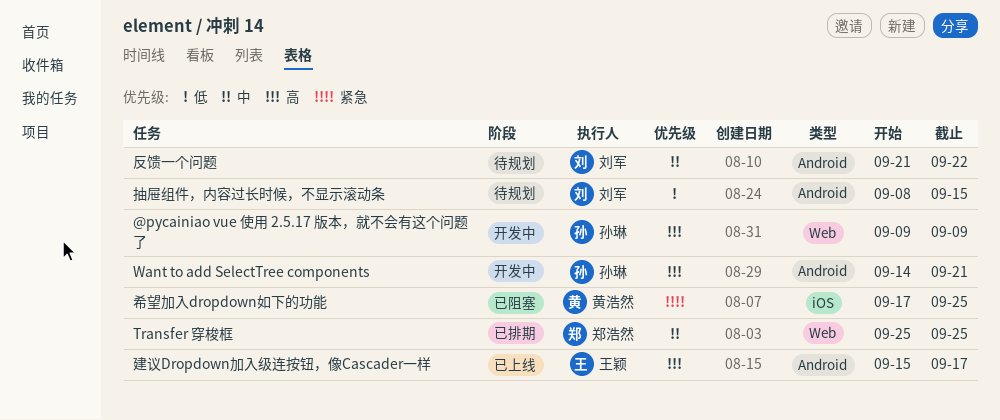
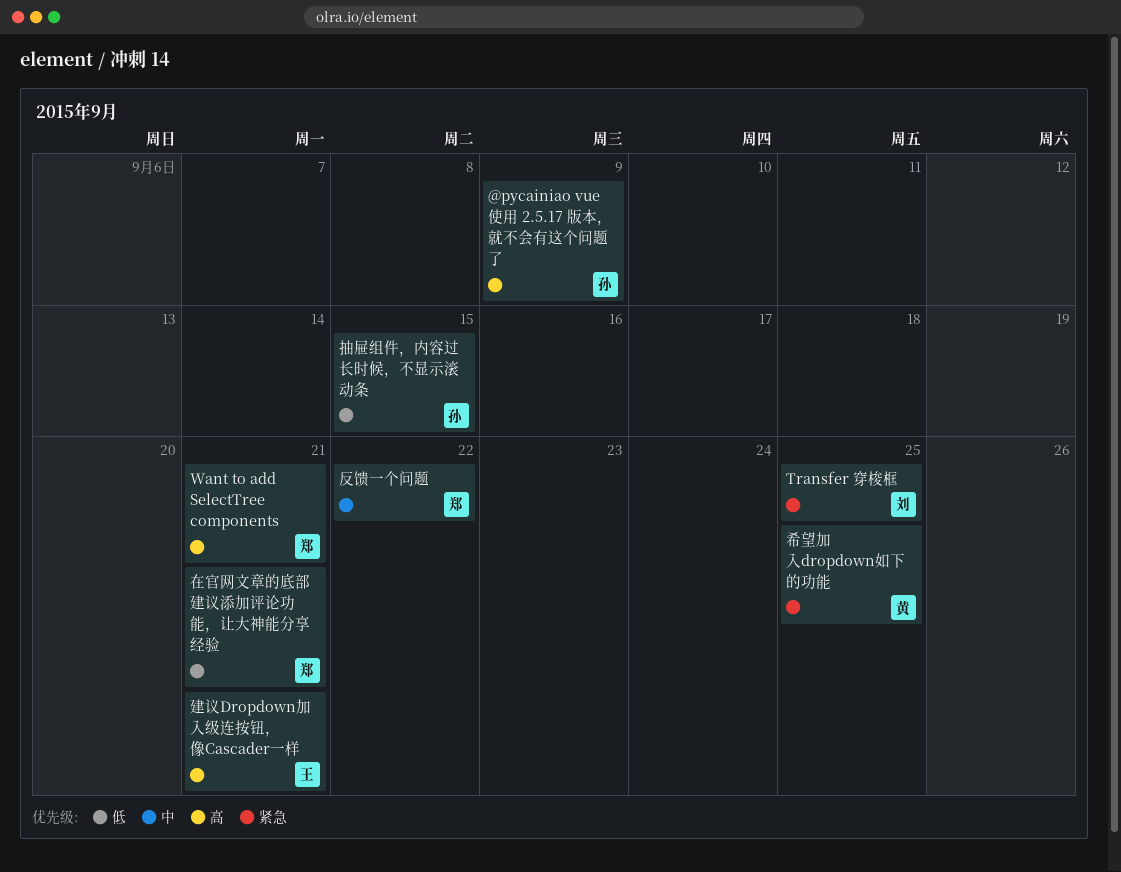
Transfer 穿梭框, owner: 郑浩然 -> 刘军
Transfer 穿梭框, priority: 中 -> 紧急
Want to add SelectTree components, owner: 孙琳 -> 郑浩然
反馈一个问题, owner: 刘军 -> 郑浩然
在官网文章的底部建议添加评论功能，让大神能分享经验: none -> present
建议Dropdown加入级连按钮，像Cascader一样, due: Sep 17 -> Sep 21
抽屉组件，内容过长时候，不显示滚动条, owner: 刘军 -> 孙琳

